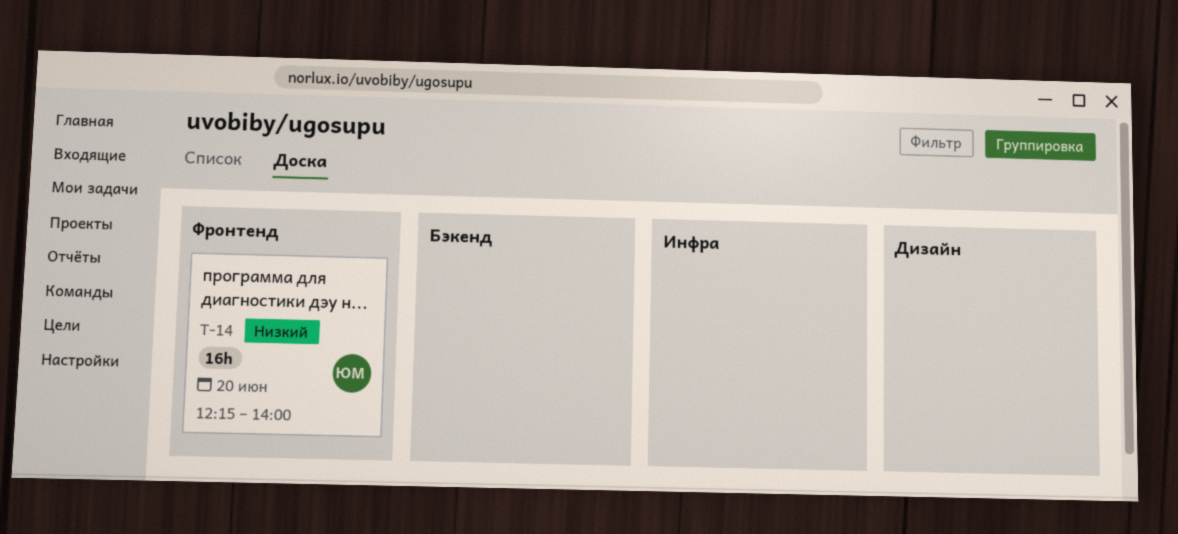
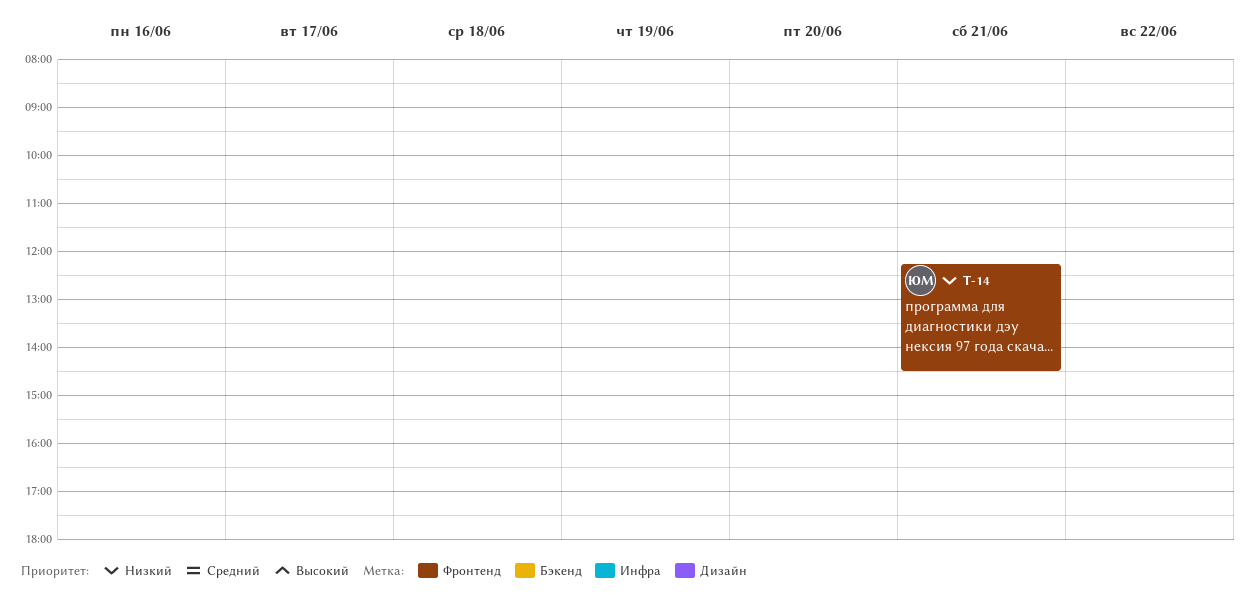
T-14, day: Jun 20 -> Jun 21
T-14, ends: 14:00 -> 14:30

